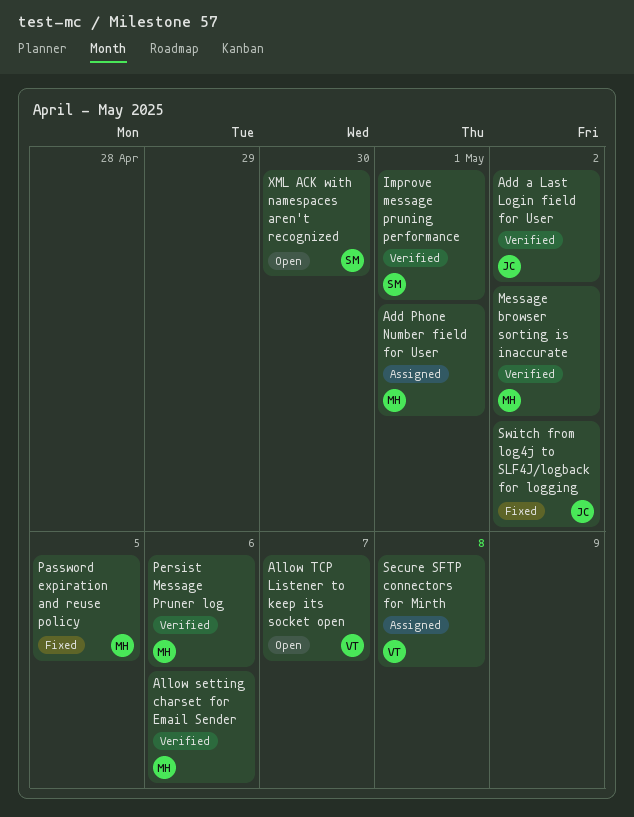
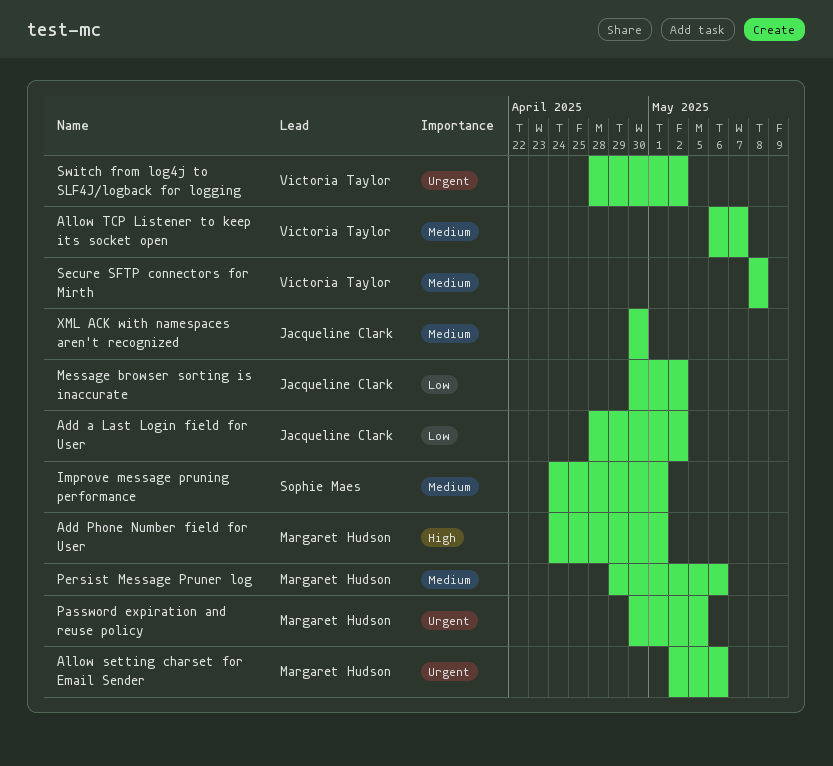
Message browser sorting is inaccurate, owner: Margaret Hudson -> Jacqueline Clark
Switch from log4j to SLF4J/logback for logging, owner: Jacqueline Clark -> Victoria Taylor
XML ACK with namespaces aren't recognized, owner: Sophie Maes -> Jacqueline Clark

